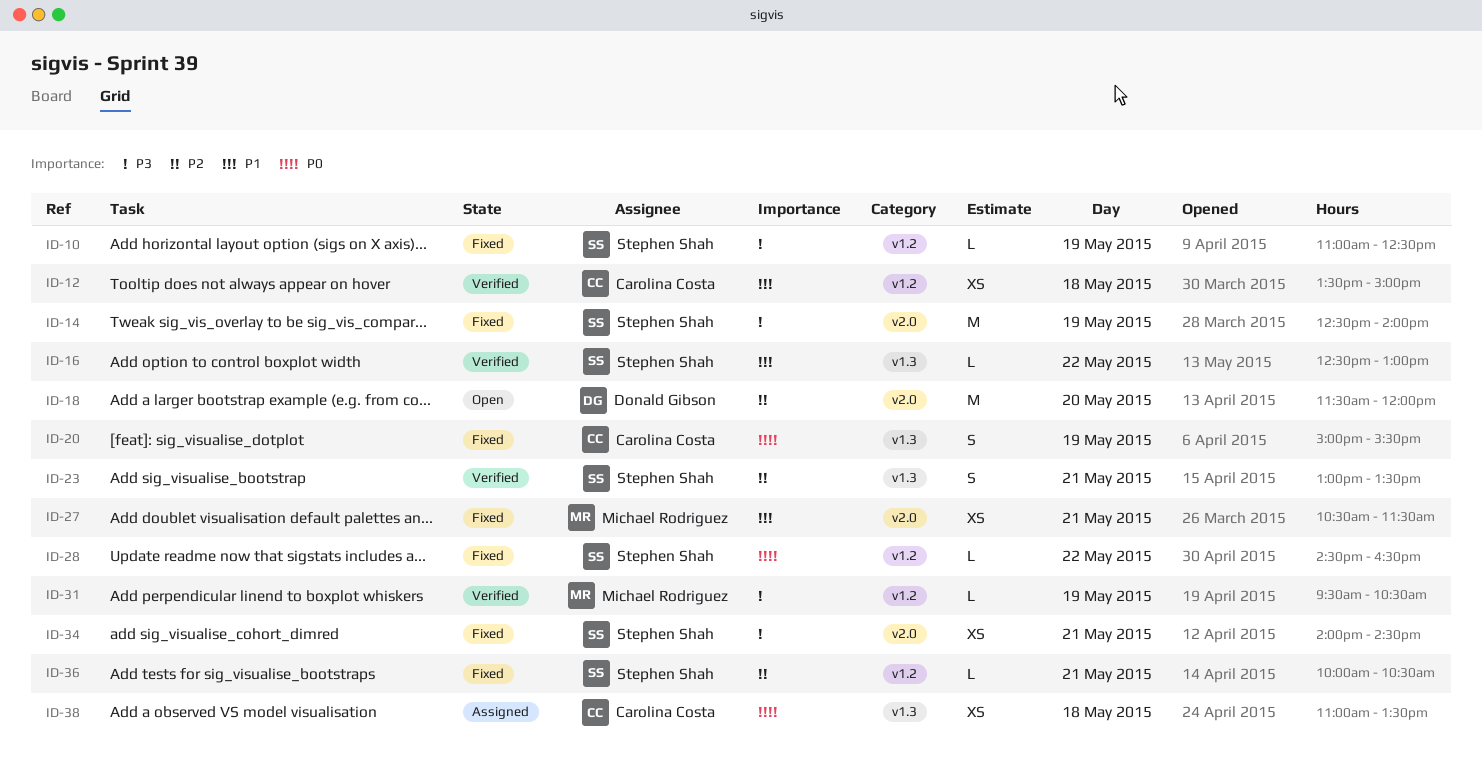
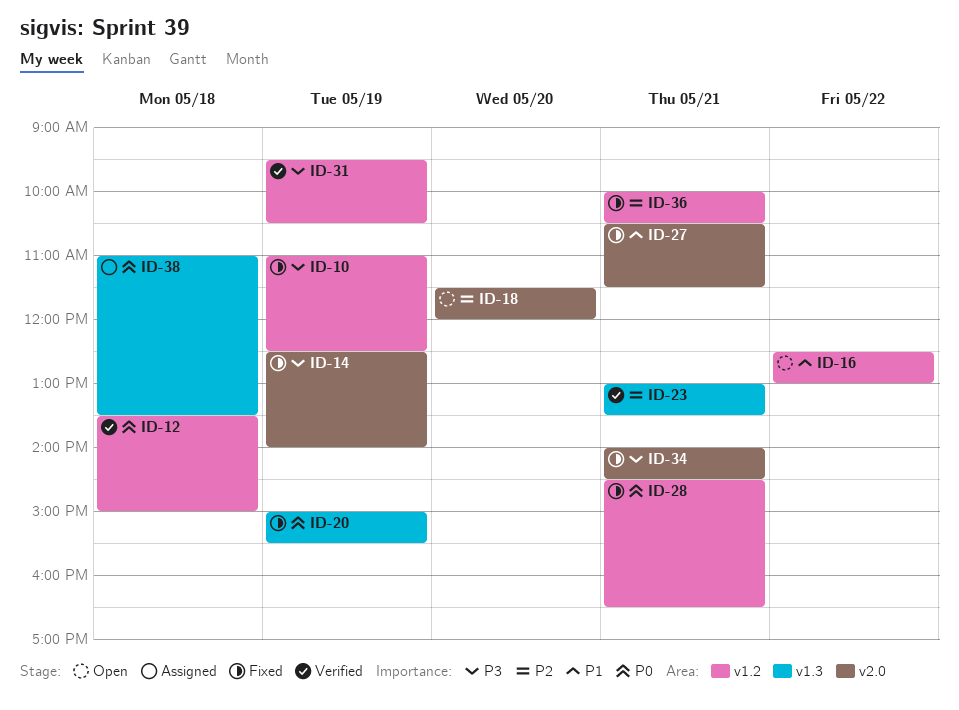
ID-12, priority: P1 -> P0
ID-16, status: Verified -> Open
ID-16, label: v1.3 -> v1.2
ID-28, day: May 22 -> May 21

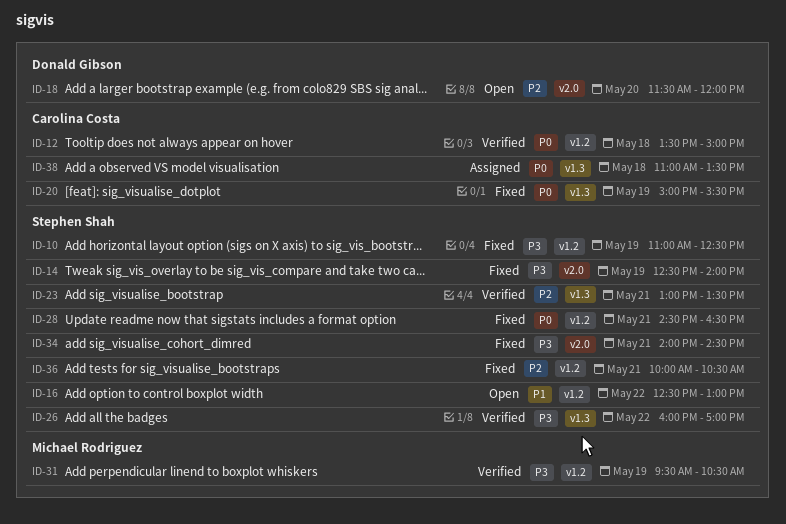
ID-26: none -> present
ID-27: present -> none

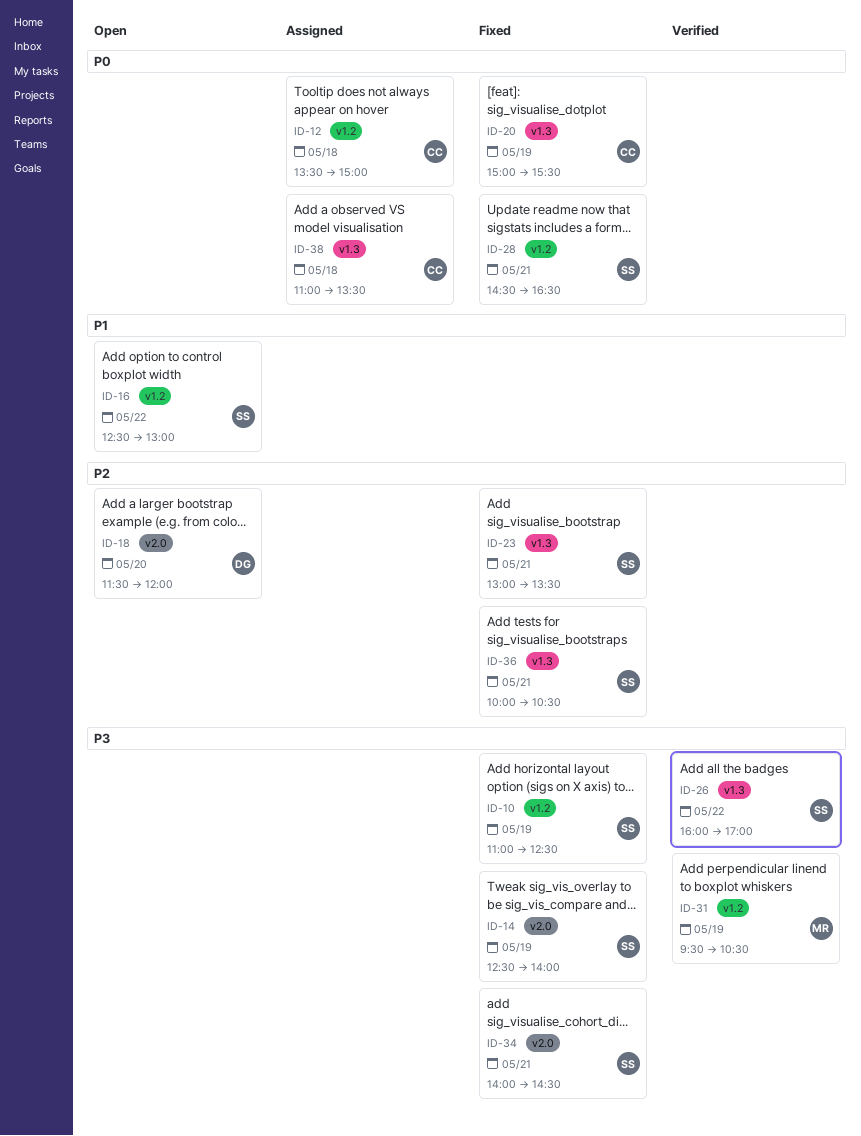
ID-12, status: Verified -> Assigned
ID-23, status: Verified -> Fixed
ID-36, label: v1.2 -> v1.3

